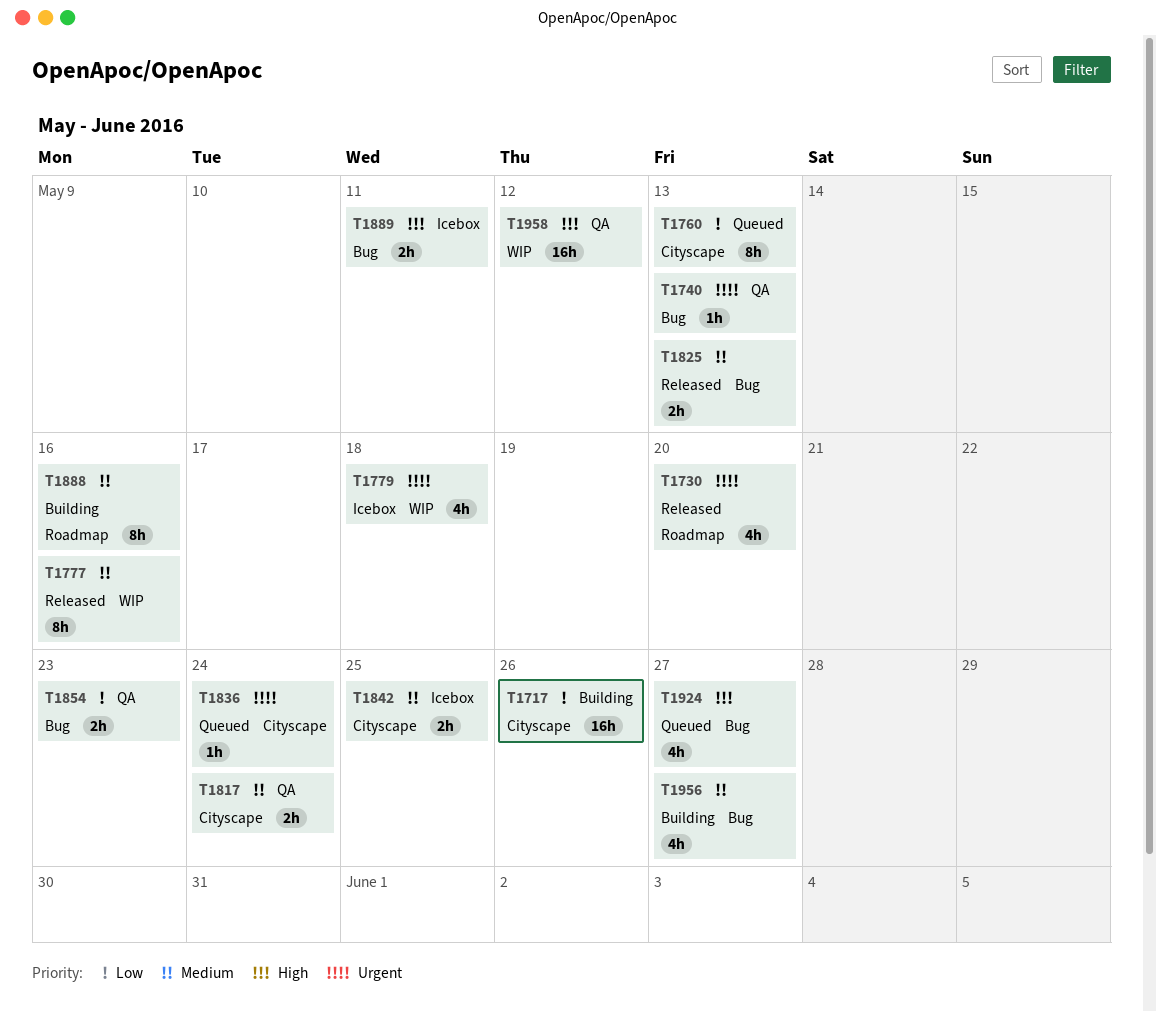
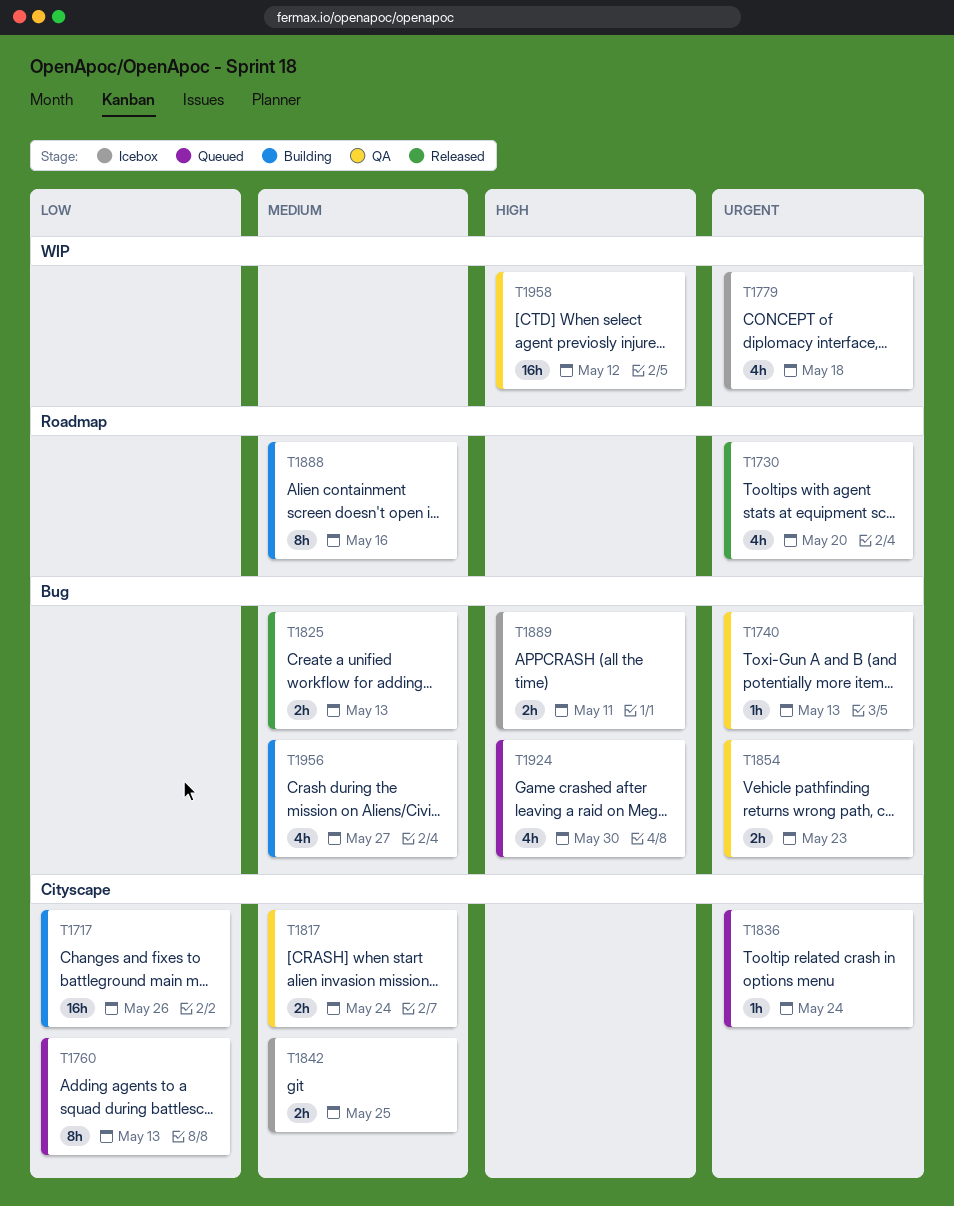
T1777: present -> none
T1854, priority: Low -> Urgent
T1924, due: May 27 -> May 30

